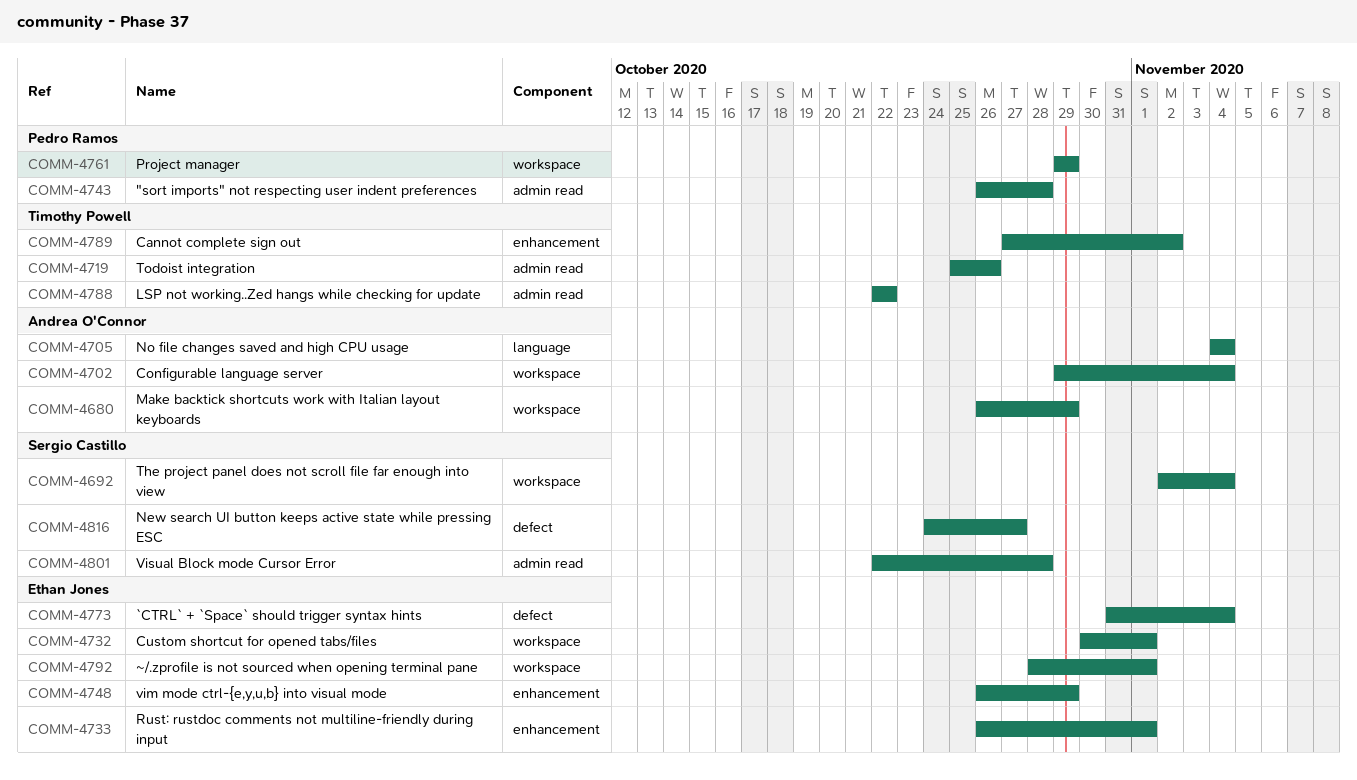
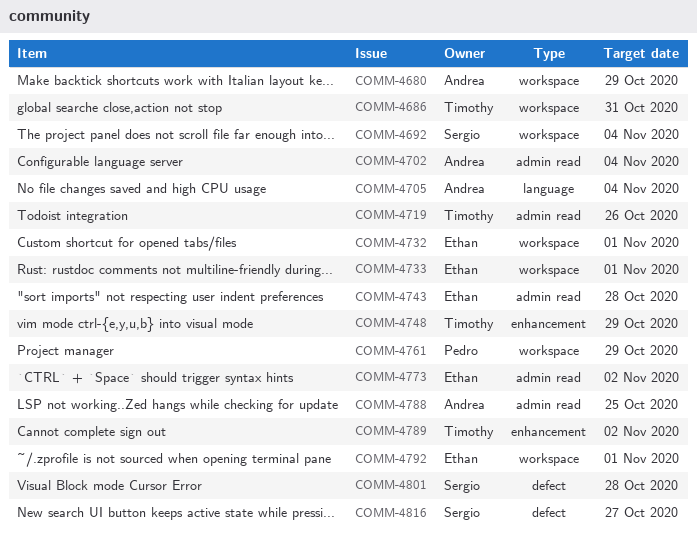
COMM-4686: none -> present
COMM-4702, label: workspace -> admin read
COMM-4733, label: enhancement -> workspace
COMM-4743, owner: Pedro Ramos -> Ethan Jones
COMM-4748, owner: Ethan Jones -> Timothy Powell
COMM-4773, label: defect -> admin read
COMM-4773, due: Nov 4 -> Nov 2
COMM-4788, owner: Timothy Powell -> Andrea O'Connor
COMM-4788, due: Oct 22 -> Oct 25
COMM-4801, label: admin read -> defect

